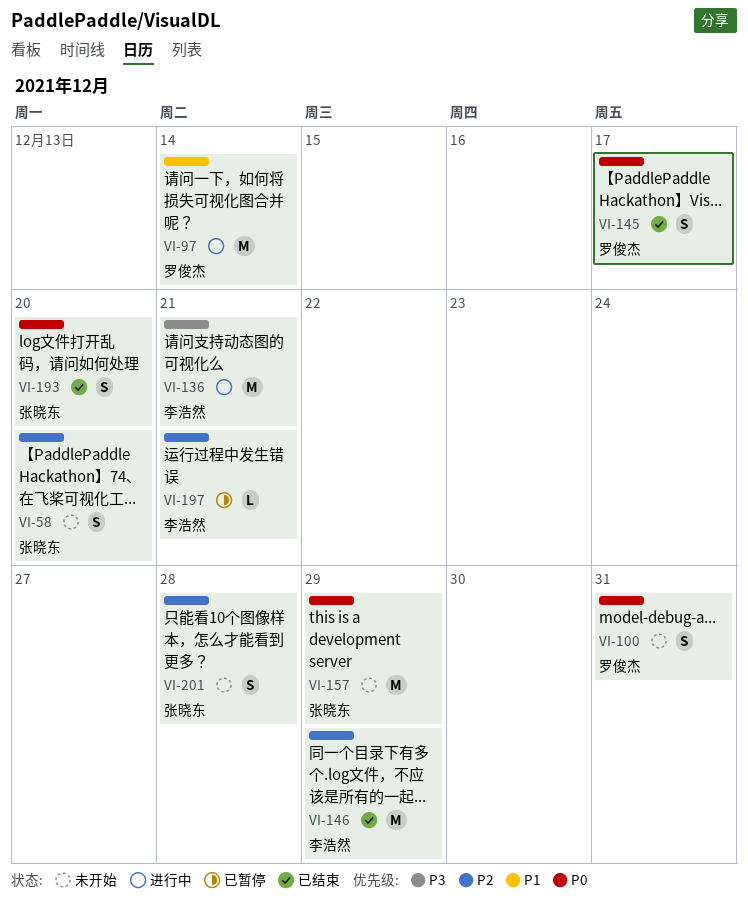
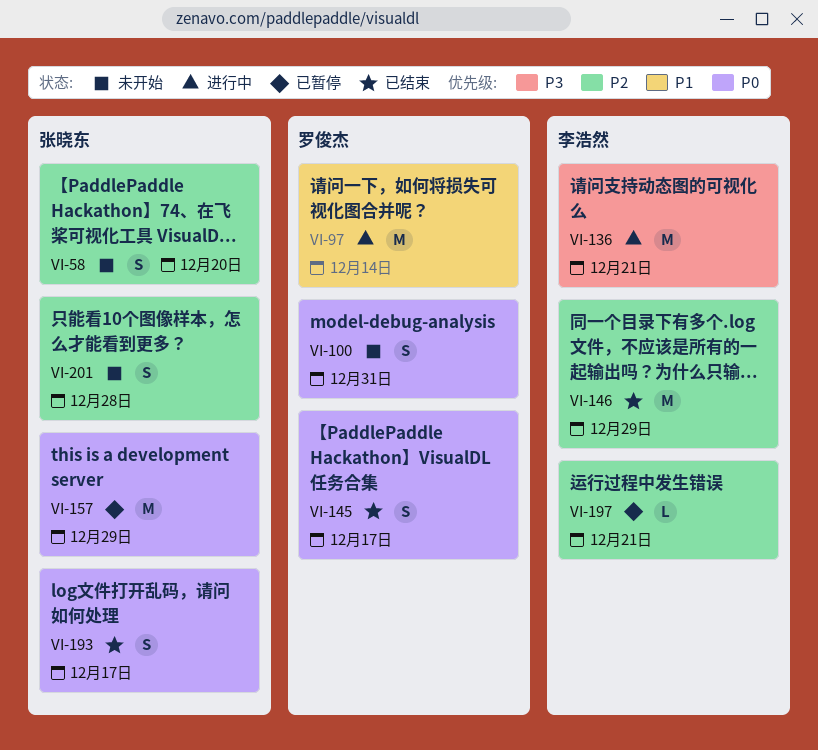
VI-157, status: 未开始 -> 已暂停
VI-193, due: Dec 20 -> Dec 17

